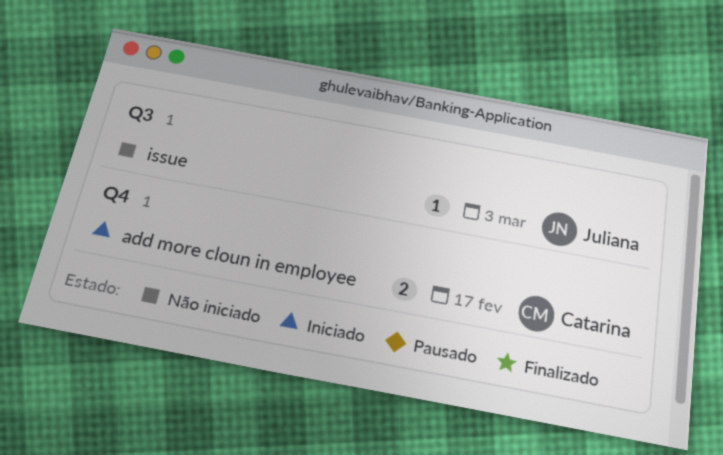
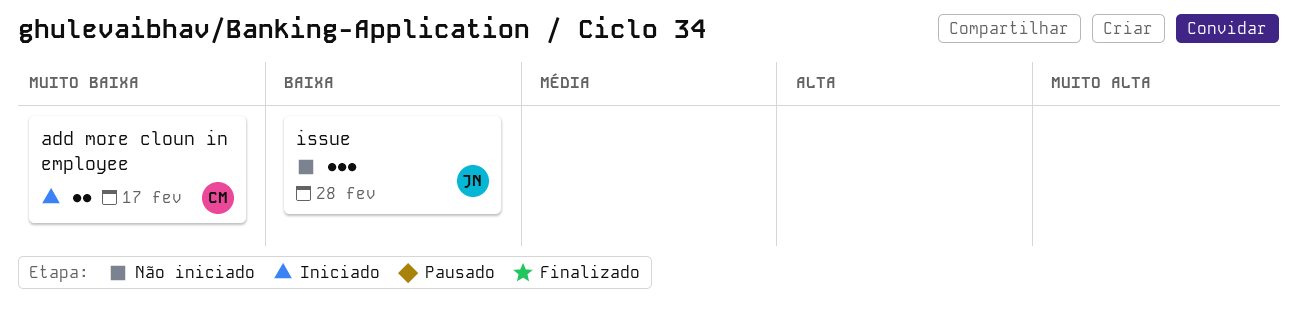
issue, estimate: 1 -> 3
issue, due: Mar 3 -> Feb 28

